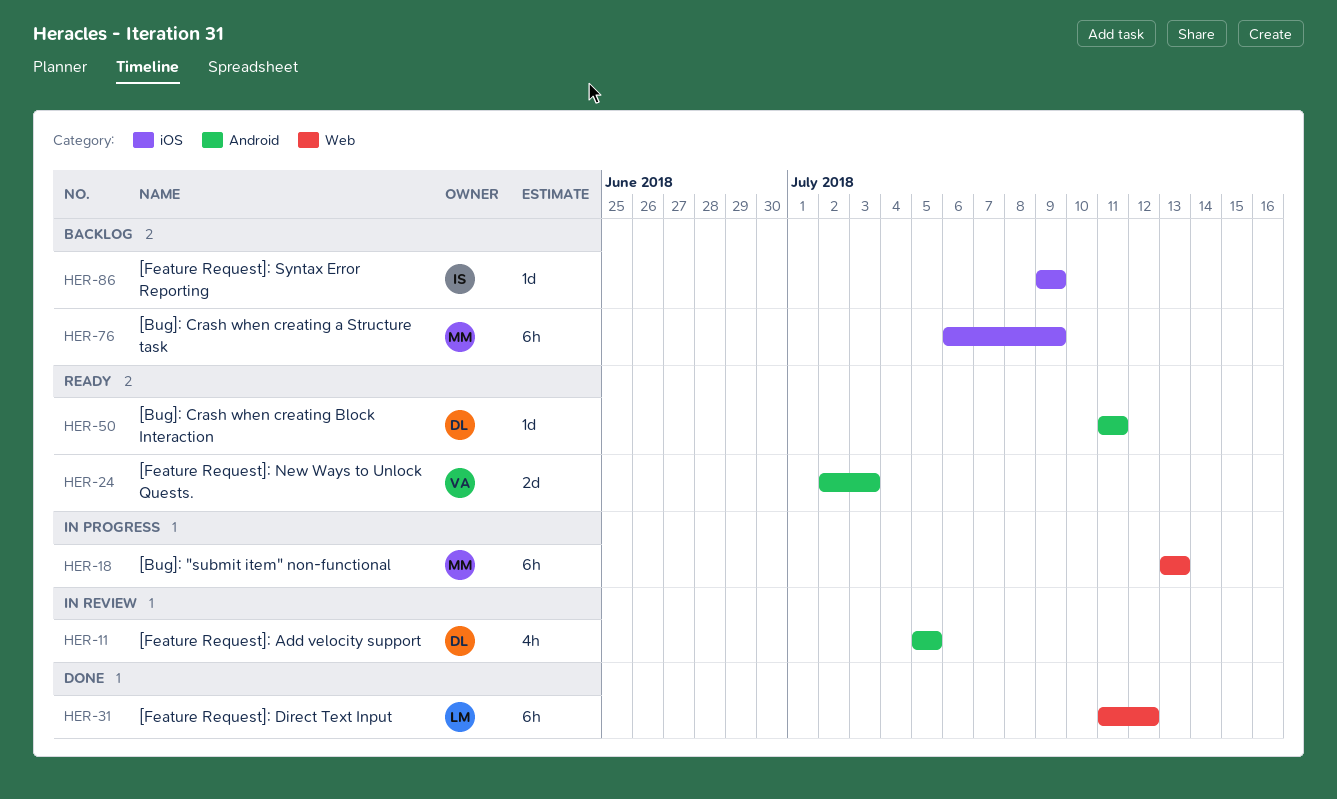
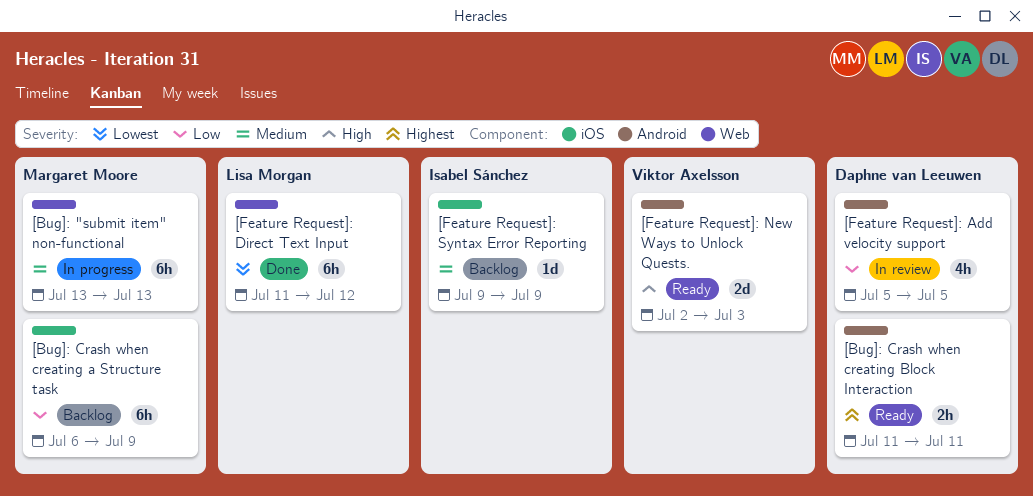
[Bug]: Crash when creating Block Interaction, estimate: 1d -> 2h

